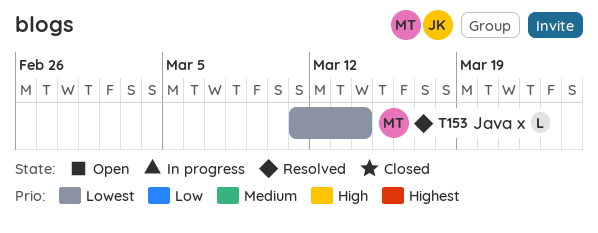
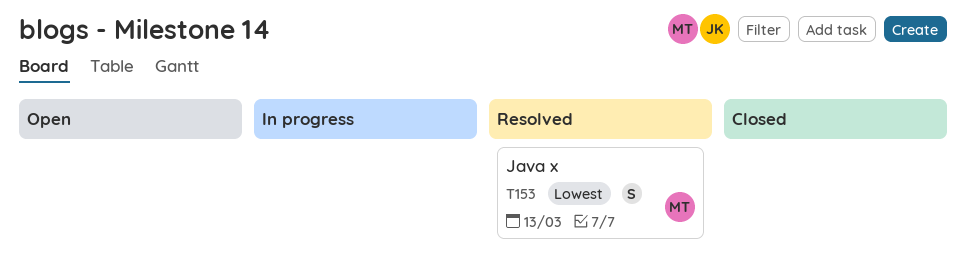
T153, estimate: L -> S
T153, due: Mar 14 -> Mar 13

